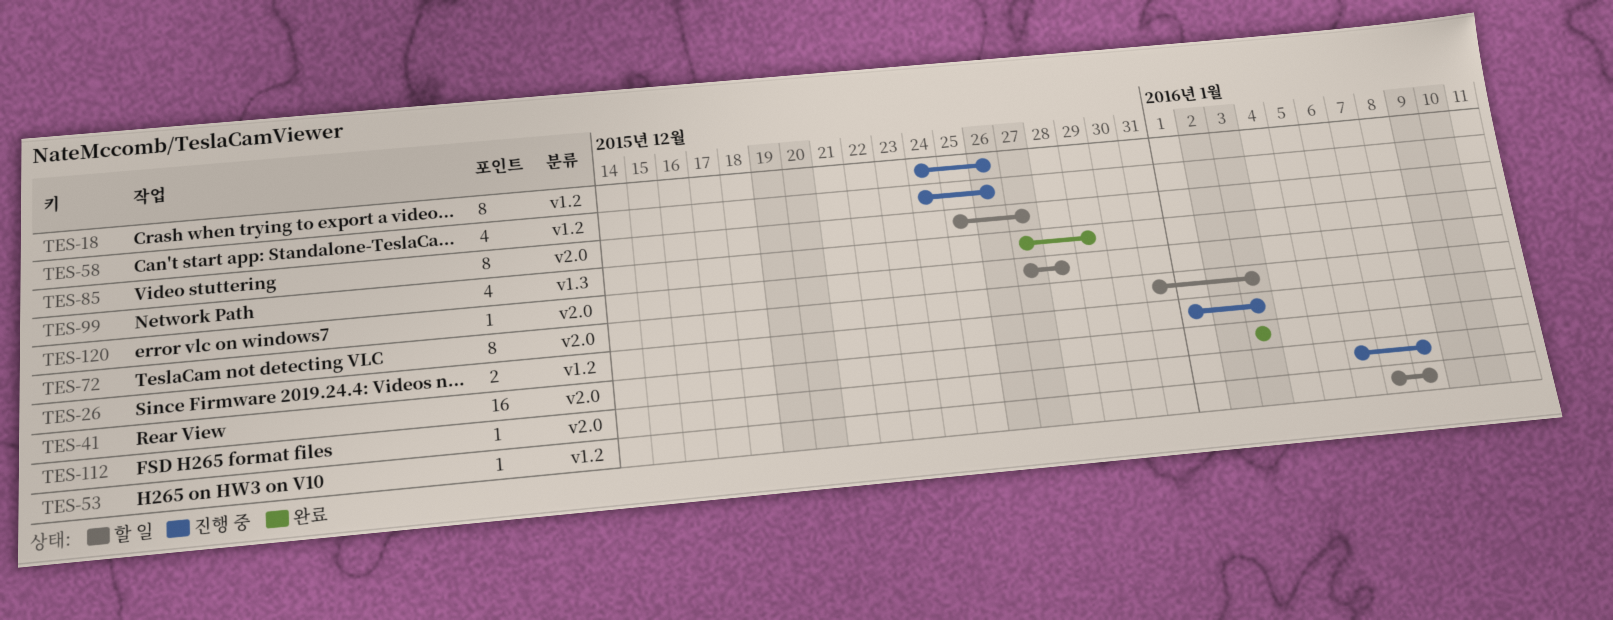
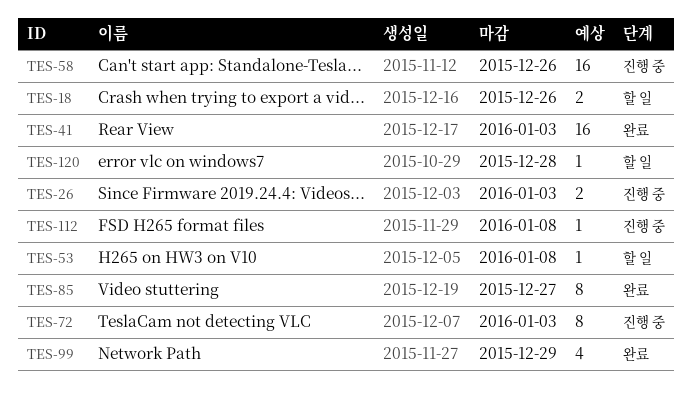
TES-18, status: 진행 중 -> 할 일
TES-18, estimate: 8 -> 2
TES-58, estimate: 4 -> 16
TES-72, status: 할 일 -> 진행 중
TES-85, status: 할 일 -> 완료

